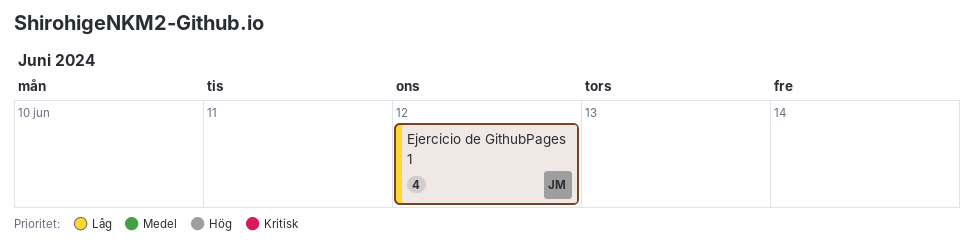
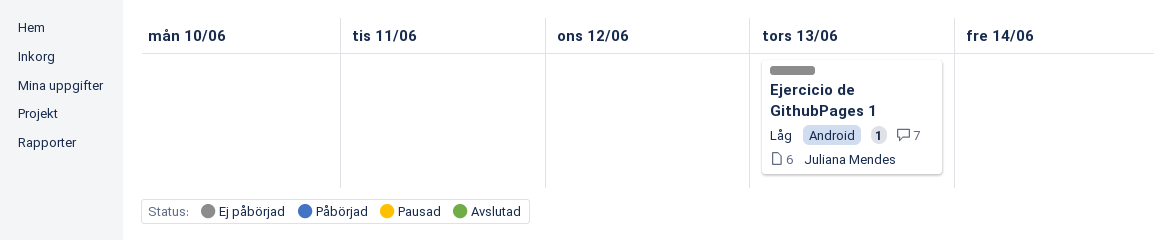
Ejercicio de GithubPages 1, estimate: 4 -> 1
Ejercicio de GithubPages 1, due: Jun 12 -> Jun 13

